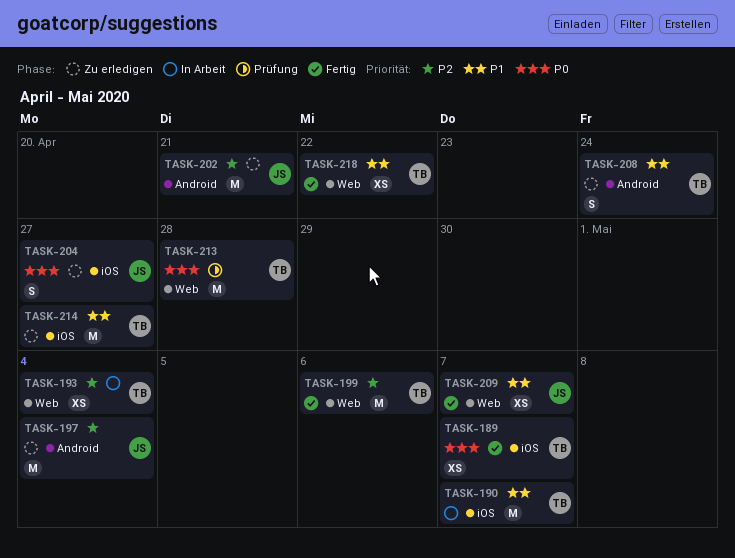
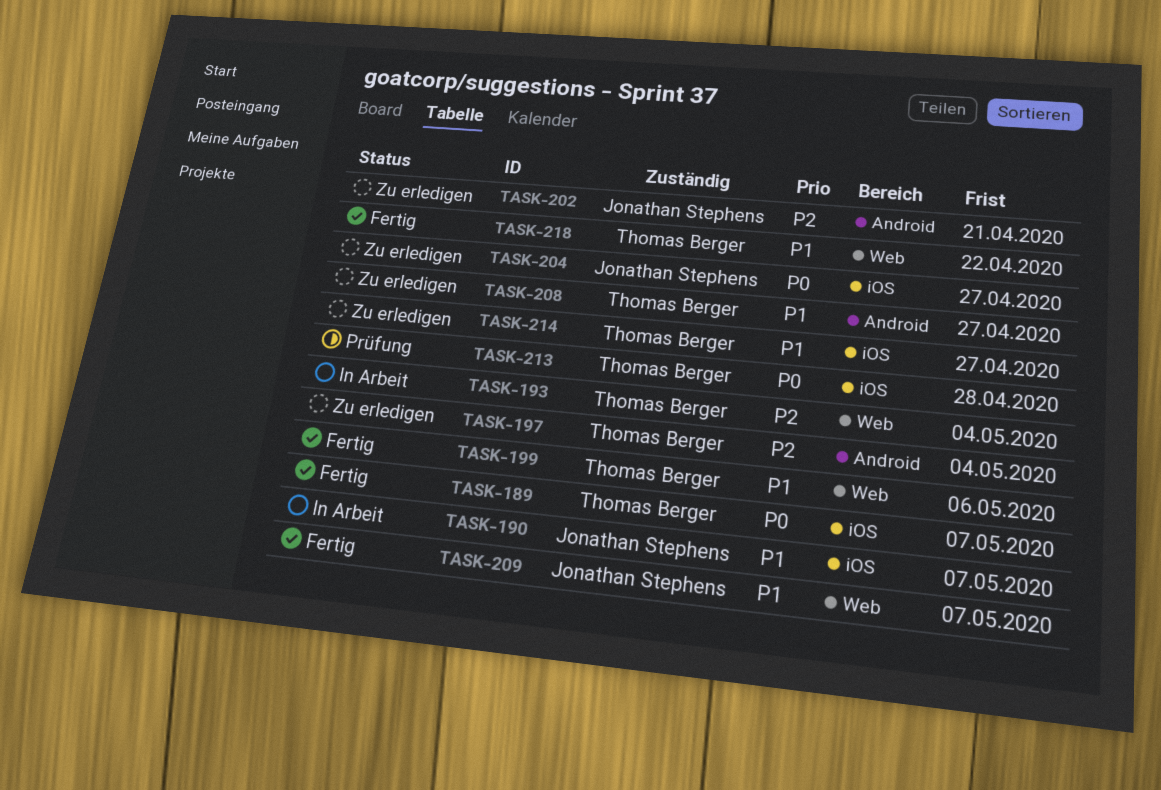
TASK-190, owner: Thomas Berger -> Jonathan Stephens
TASK-197, owner: Jonathan Stephens -> Thomas Berger
TASK-199, priority: P2 -> P1
TASK-208, due: Apr 24 -> Apr 27
TASK-213, label: Web -> iOS

